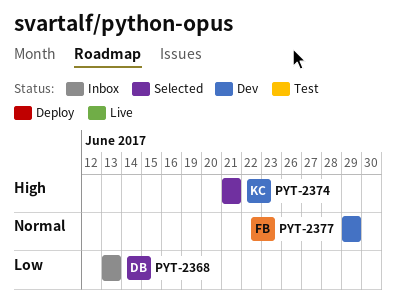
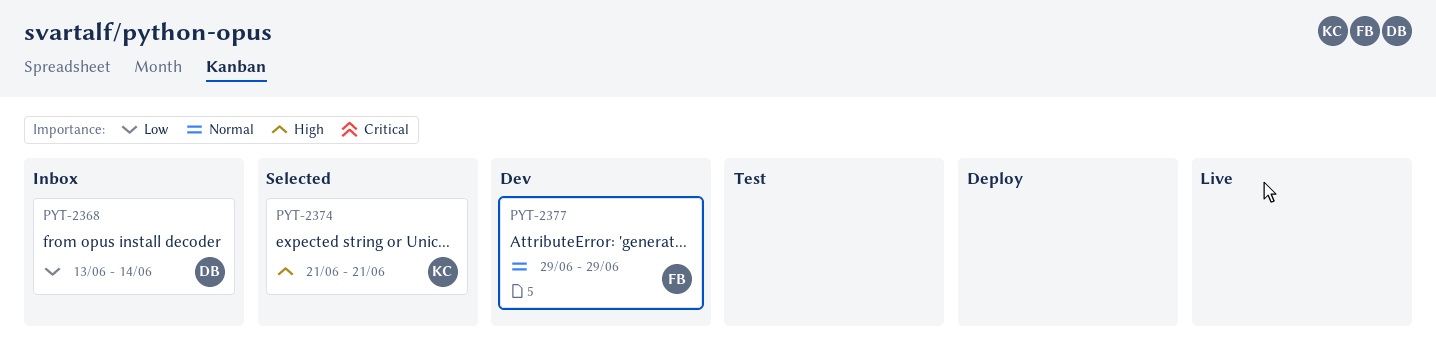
PYT-2368, due: Jun 13 -> Jun 14

